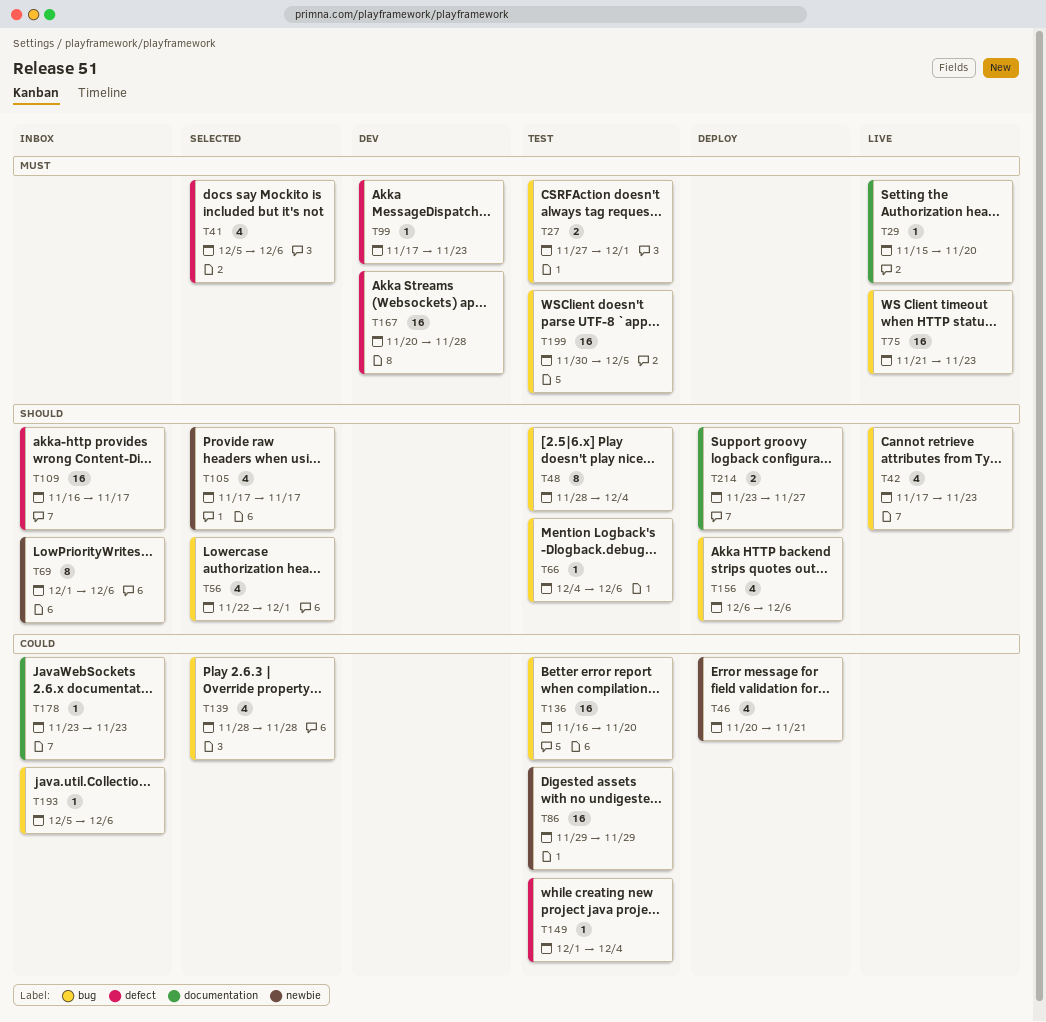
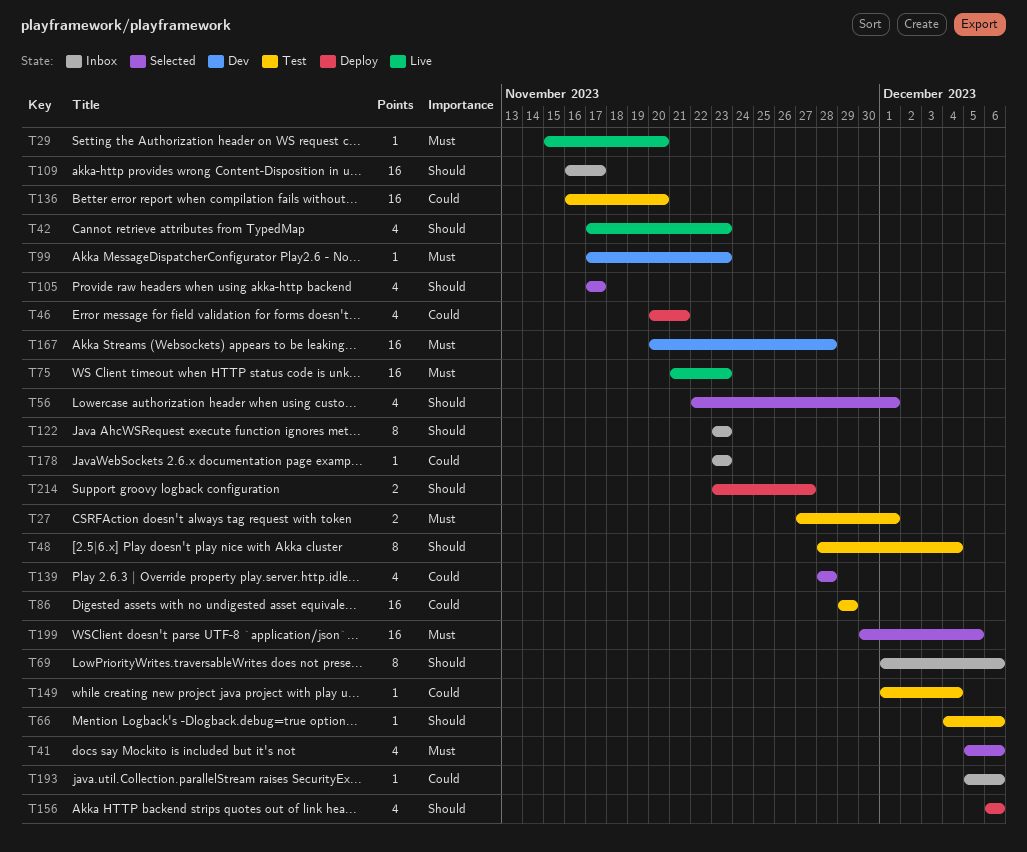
T122: none -> present
T199, status: Test -> Selected

